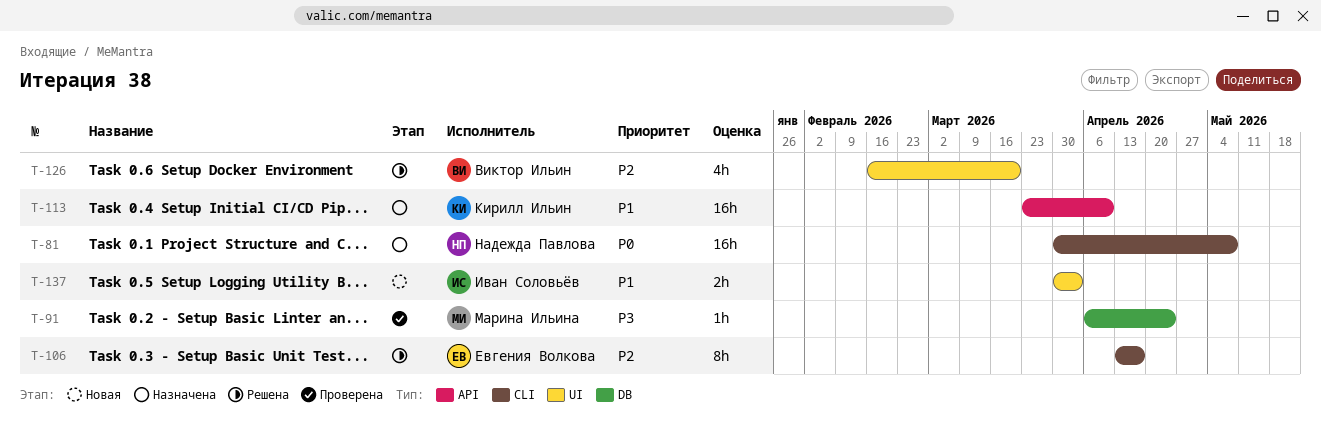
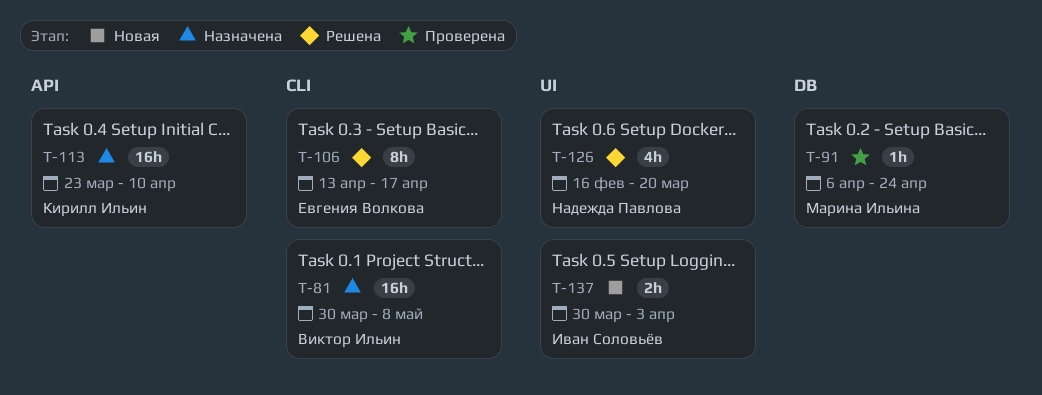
T-81, owner: Надежда Павлова -> Виктор Ильин
T-126, owner: Виктор Ильин -> Надежда Павлова

